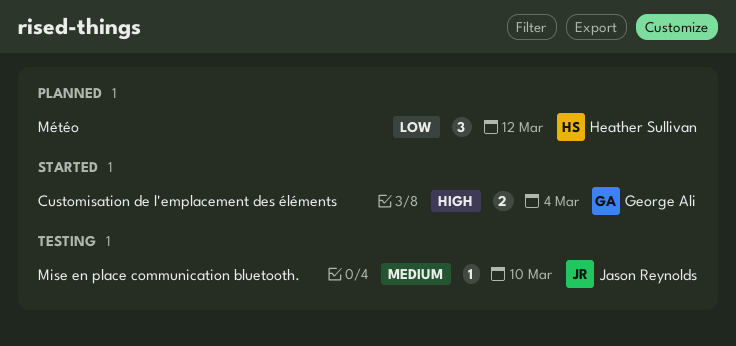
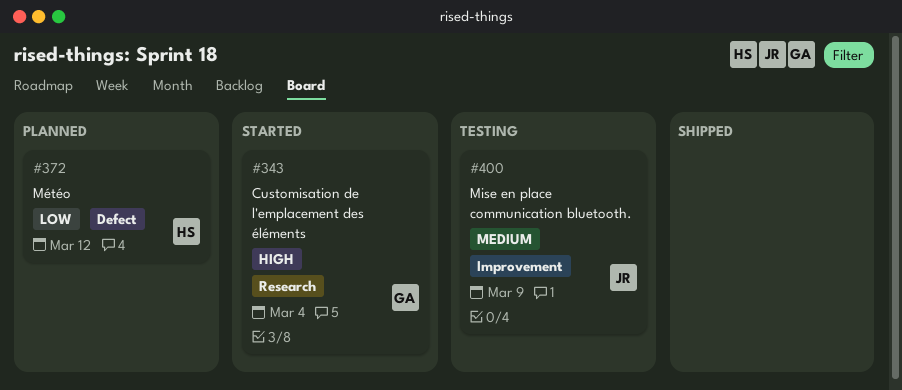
Mise en place communication bluetooth., due: Mar 10 -> Mar 9

